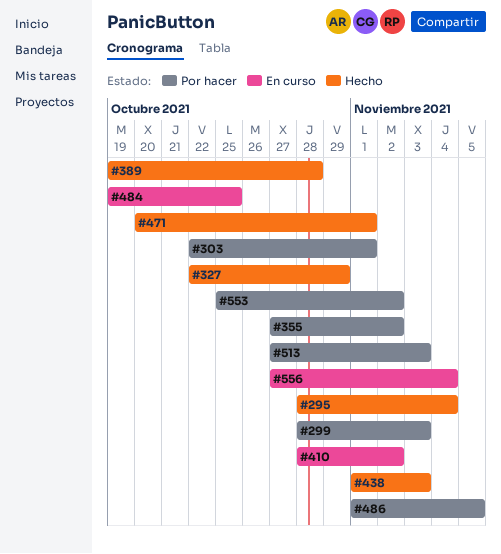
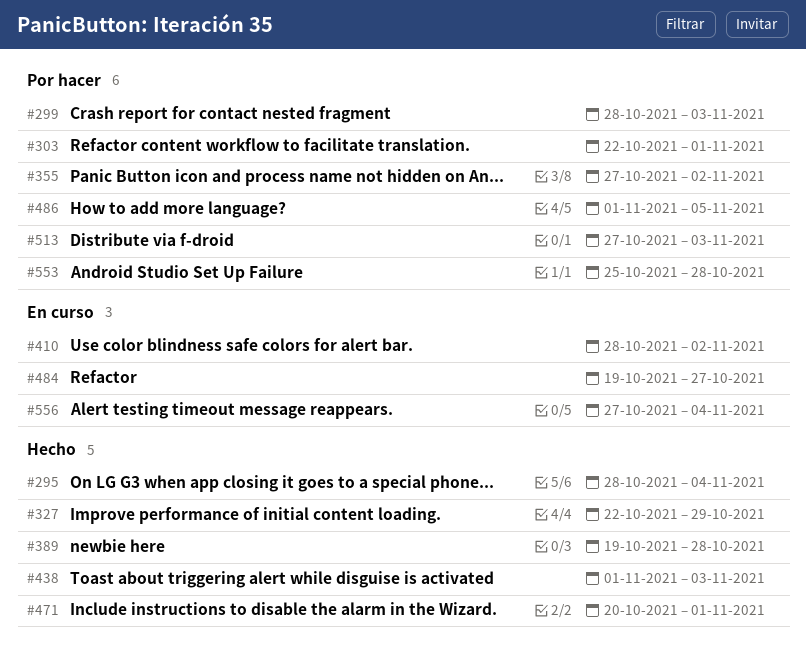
#484, due: Oct 25 -> Oct 27
#553, due: Nov 2 -> Oct 28

